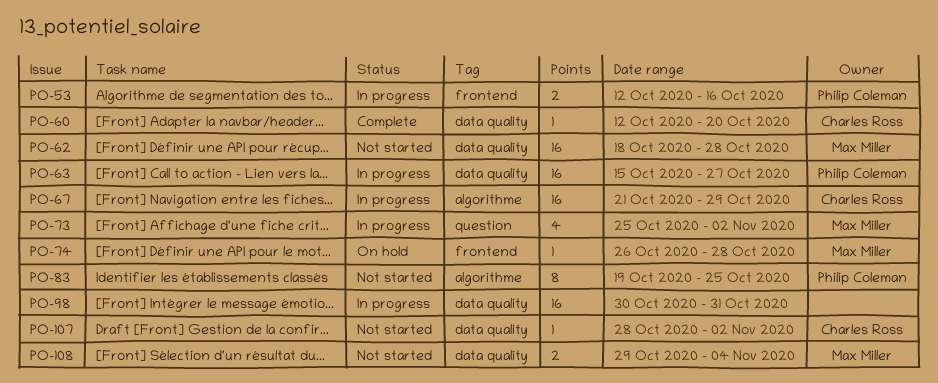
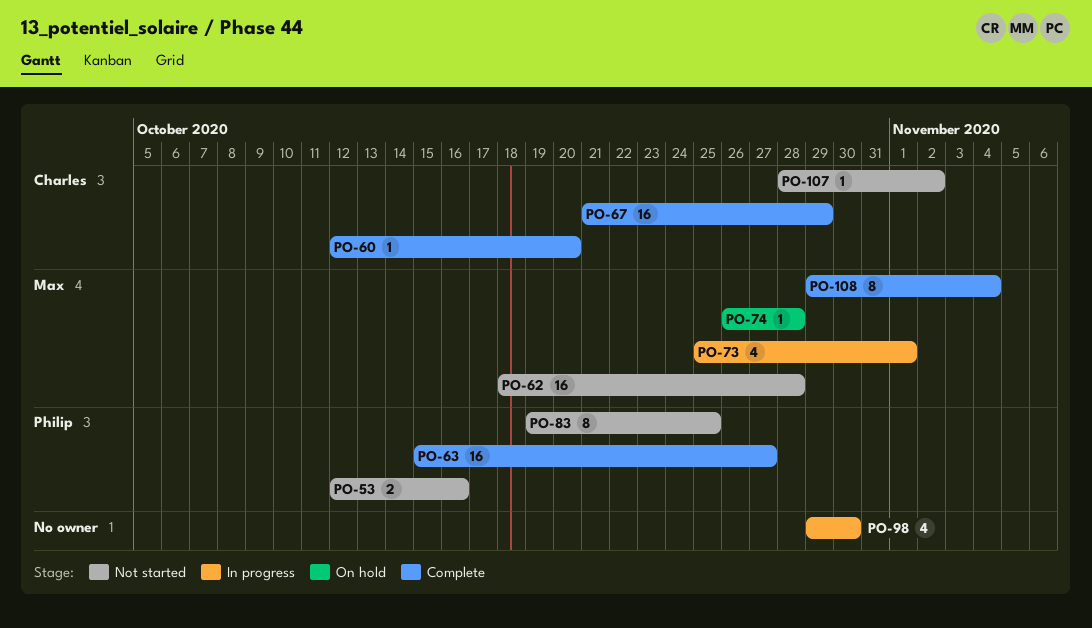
PO-53, status: In progress -> Not started
PO-63, status: In progress -> Complete
PO-67, status: In progress -> Complete
PO-73, due: Nov 2 -> Nov 1
PO-98, estimate: 16 -> 4
PO-98, start: Oct 30 -> Oct 29
PO-98, due: Oct 31 -> Oct 30
PO-108, status: Not started -> Complete
PO-108, estimate: 2 -> 8

